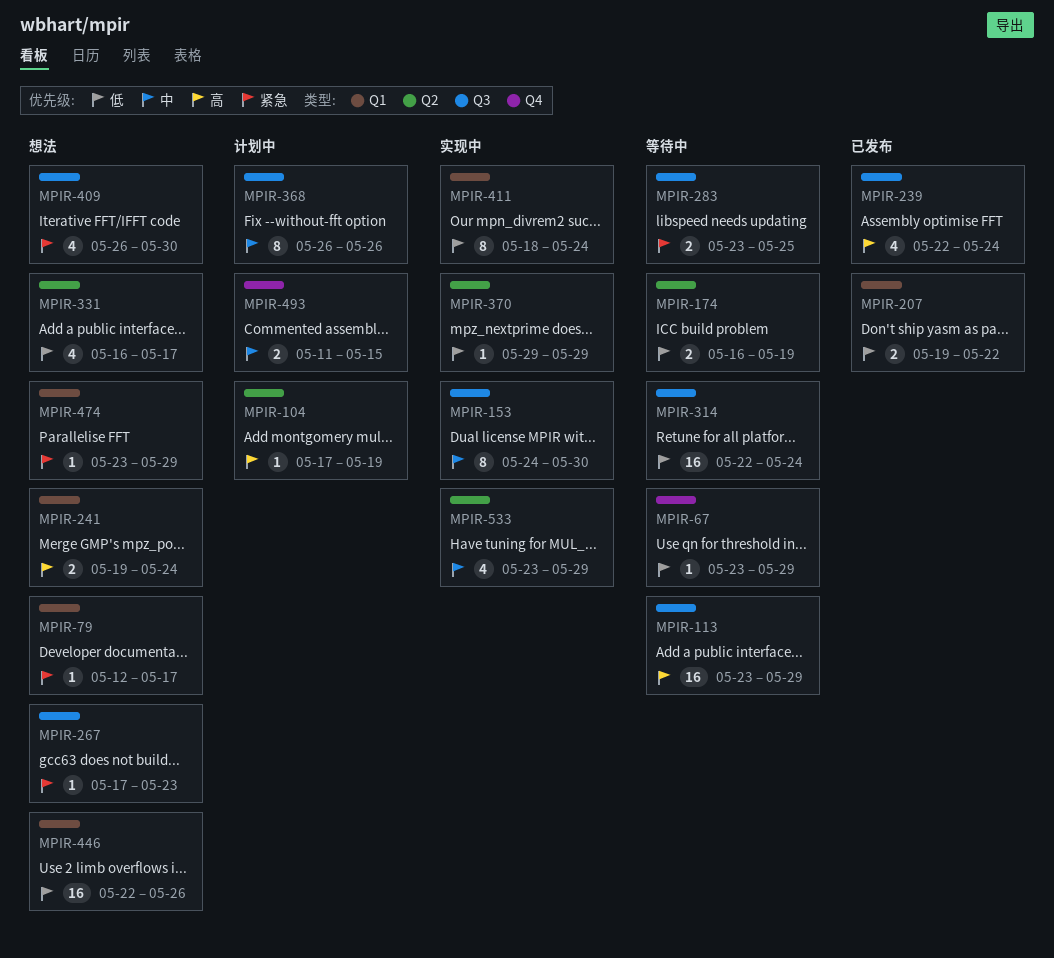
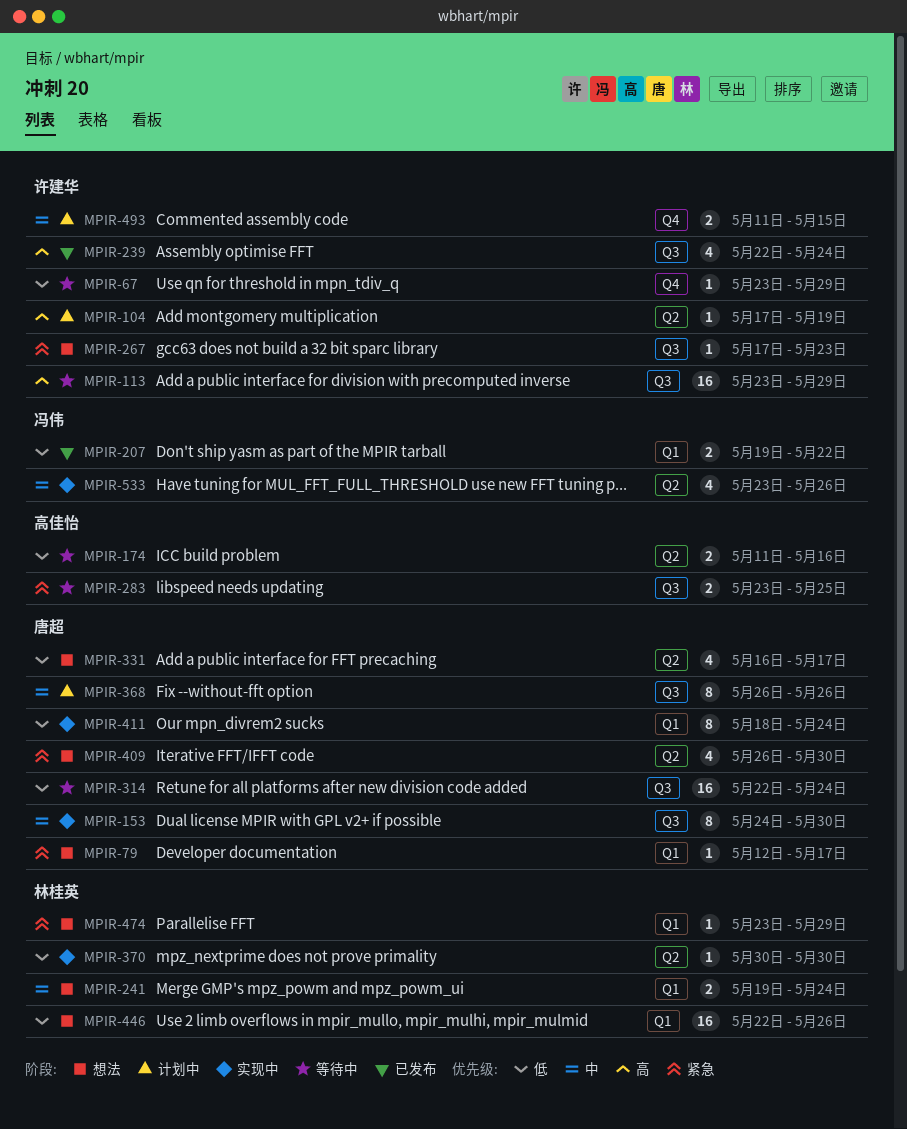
MPIR-174, start: May 16 -> May 11
MPIR-174, due: May 19 -> May 16
MPIR-241, priority: 高 -> 中
MPIR-370, start: May 29 -> May 30
MPIR-370, due: May 29 -> May 30
MPIR-409, label: Q3 -> Q2
MPIR-533, due: May 29 -> May 26

